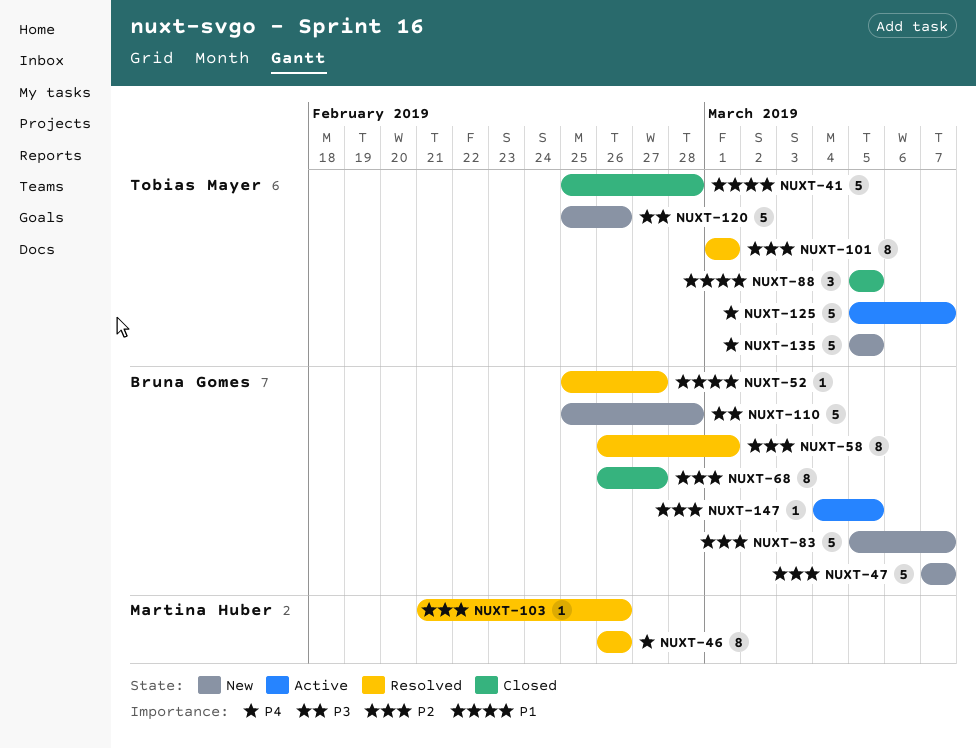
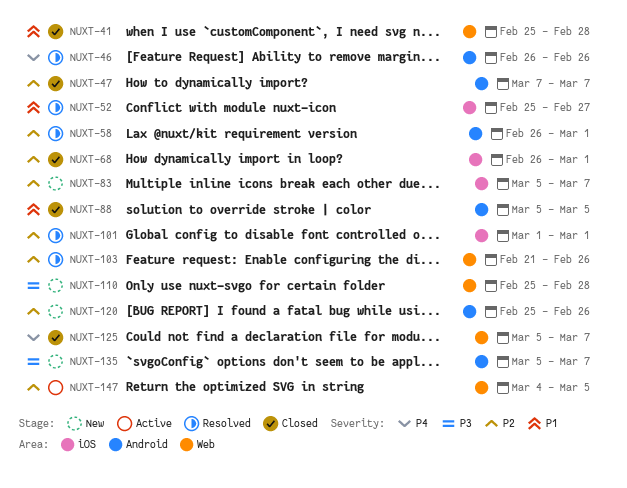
NUXT-47, status: New -> Closed
NUXT-68, due: Feb 27 -> Mar 1
NUXT-120, priority: P3 -> P2
NUXT-125, status: Active -> Closed
NUXT-135, priority: P4 -> P3
NUXT-135, due: Mar 5 -> Mar 7

